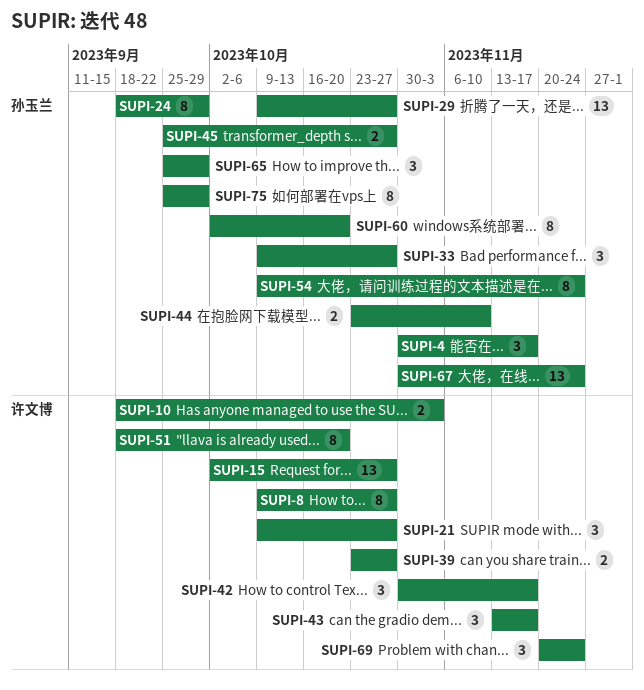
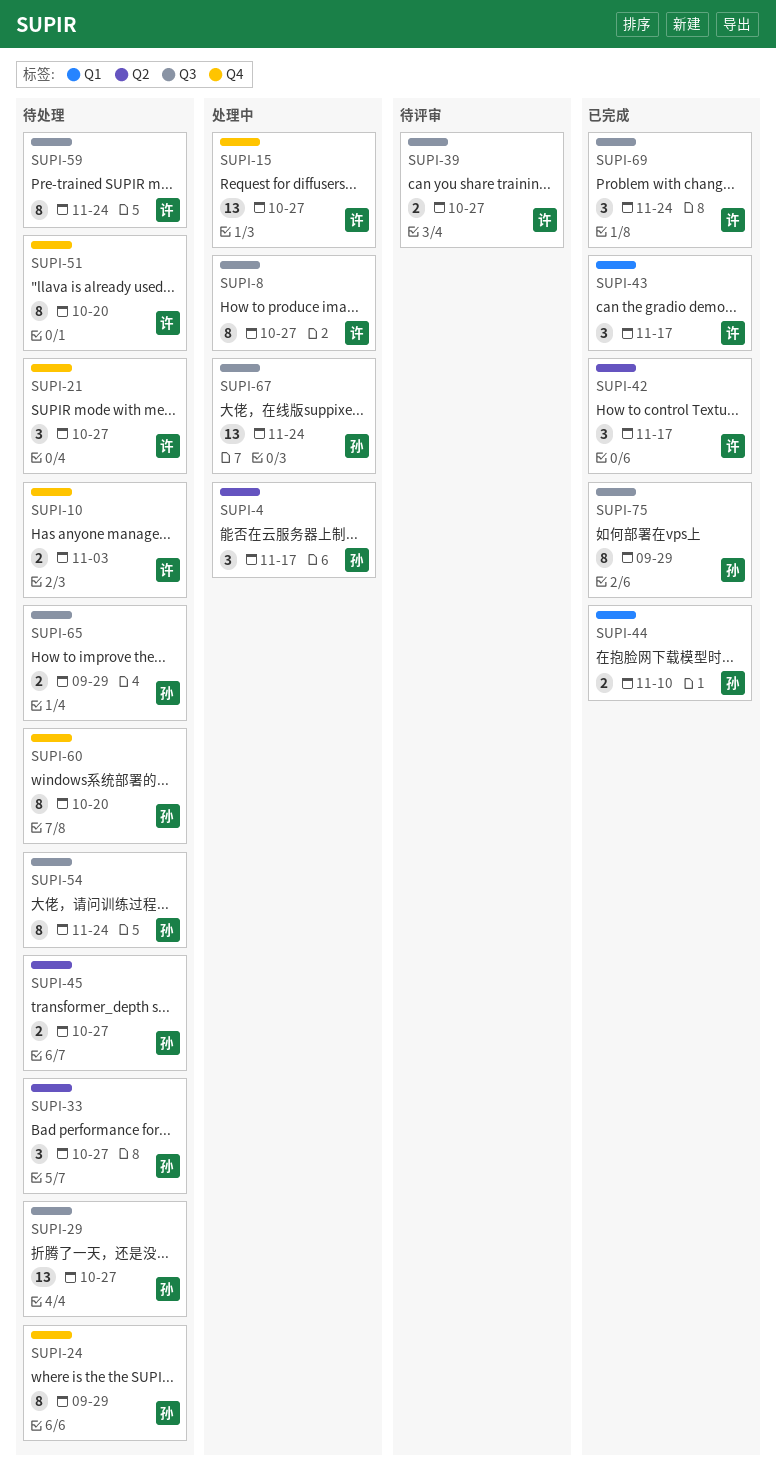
SUPI-59: none -> present
SUPI-65, estimate: 3 -> 2

